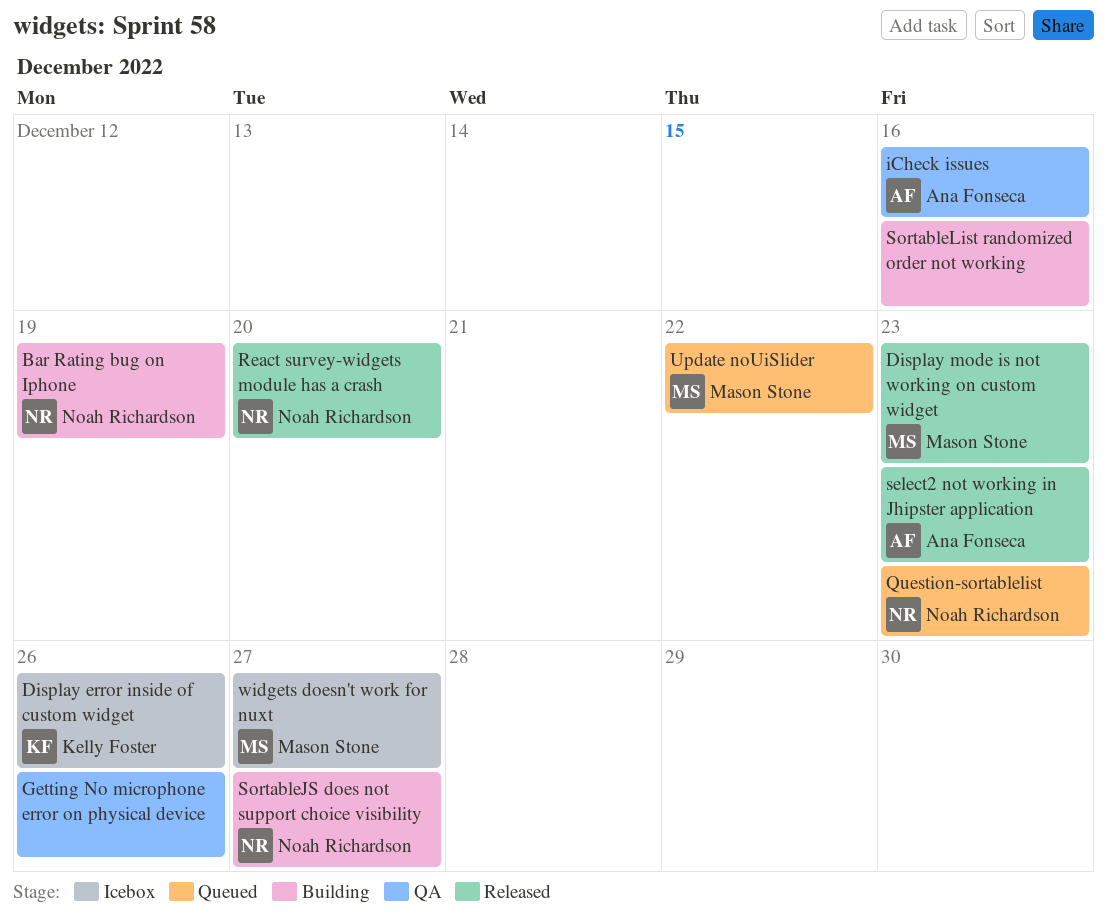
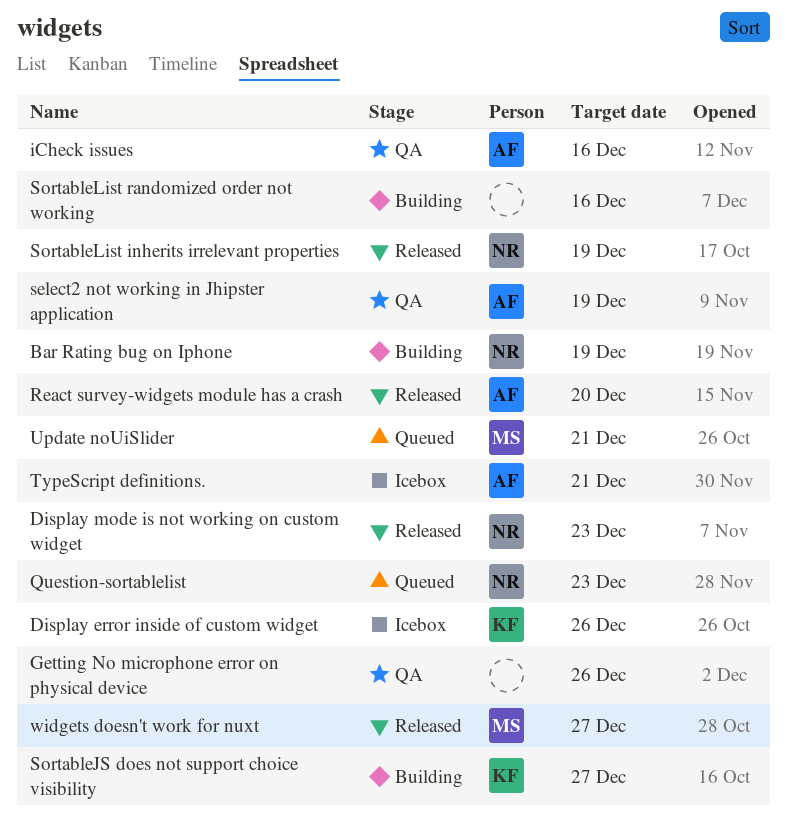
Display mode is not working on custom widget, owner: Mason Stone -> Noah Richardson
React survey-widgets module has a crash, owner: Noah Richardson -> Ana Fonseca
select2 not working in Jhipster application, status: Released -> QA
select2 not working in Jhipster application, due: Dec 23 -> Dec 19
SortableJS does not support choice visibility, owner: Noah Richardson -> Kelly Foster
SortableList inherits irrelevant properties: none -> present
TypeScript definitions.: none -> present
Update noUiSlider, due: Dec 22 -> Dec 21
widgets doesn't work for nuxt, status: Icebox -> Released

